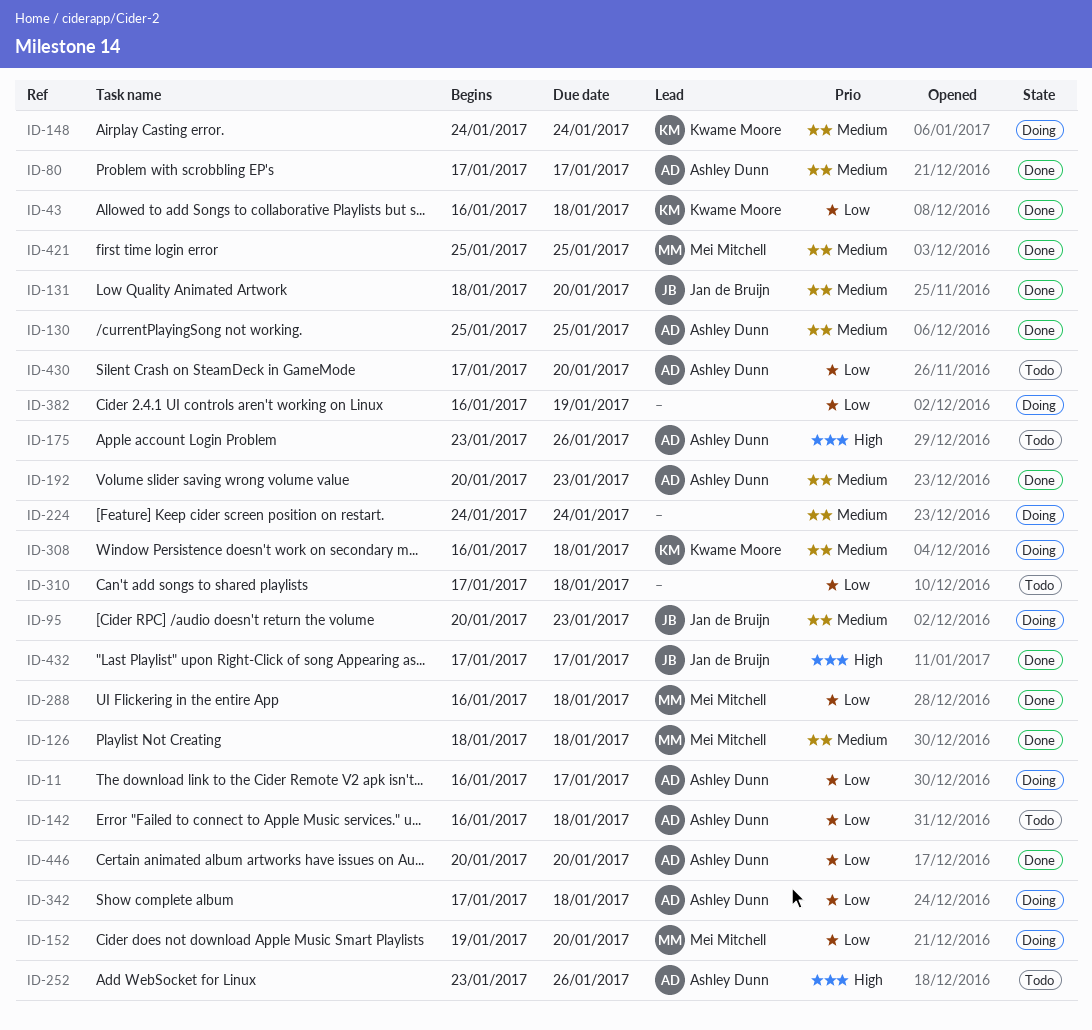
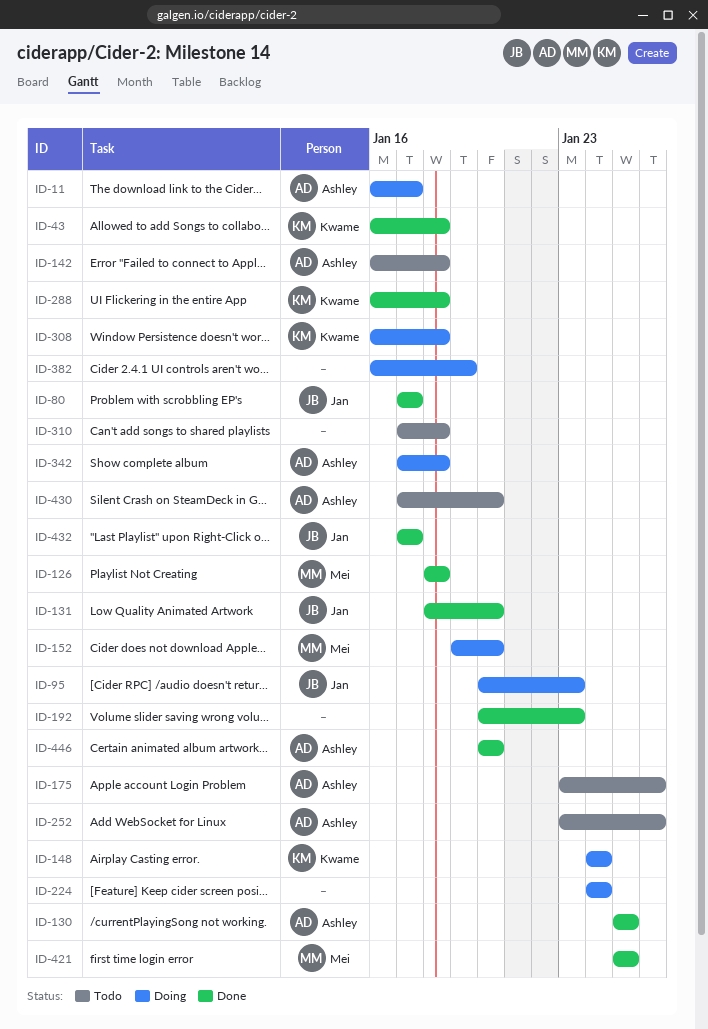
ID-80, owner: Ashley Dunn -> Jan de Bruijn
ID-192, owner: Ashley Dunn -> none
ID-288, owner: Mei Mitchell -> Kwame Moore

